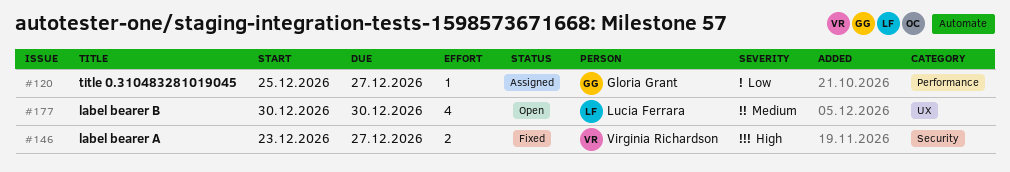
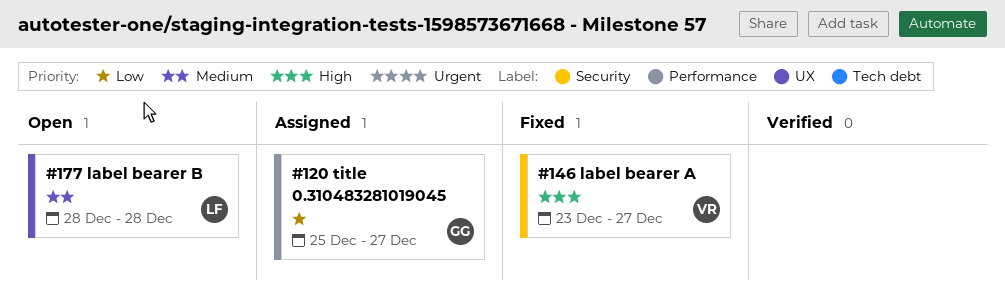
#177, start: Dec 30 -> Dec 28
#177, due: Dec 30 -> Dec 28

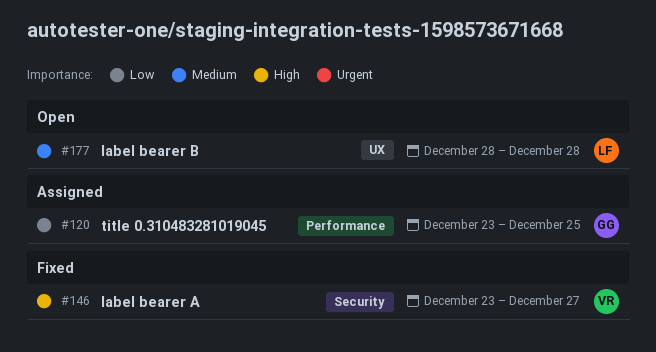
#120, start: Dec 25 -> Dec 23
#120, due: Dec 27 -> Dec 25

